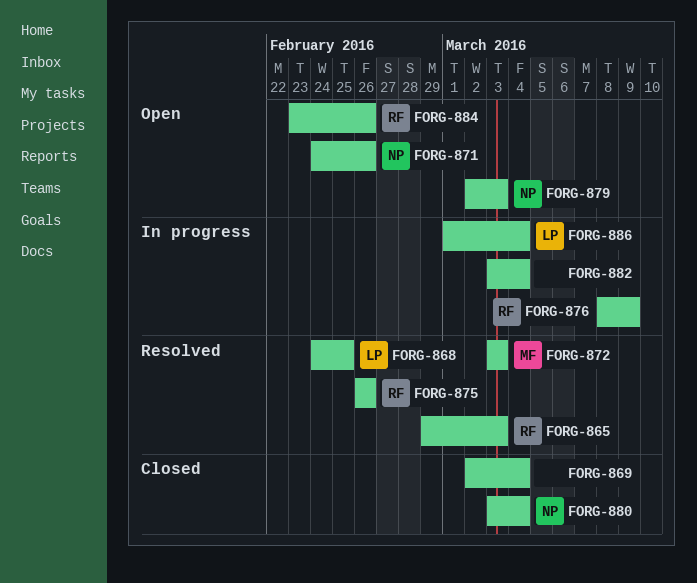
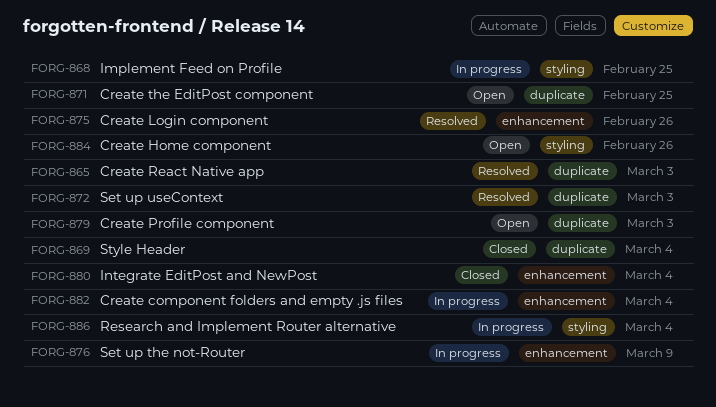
FORG-868, status: Resolved -> In progress
FORG-871, due: Feb 26 -> Feb 25

